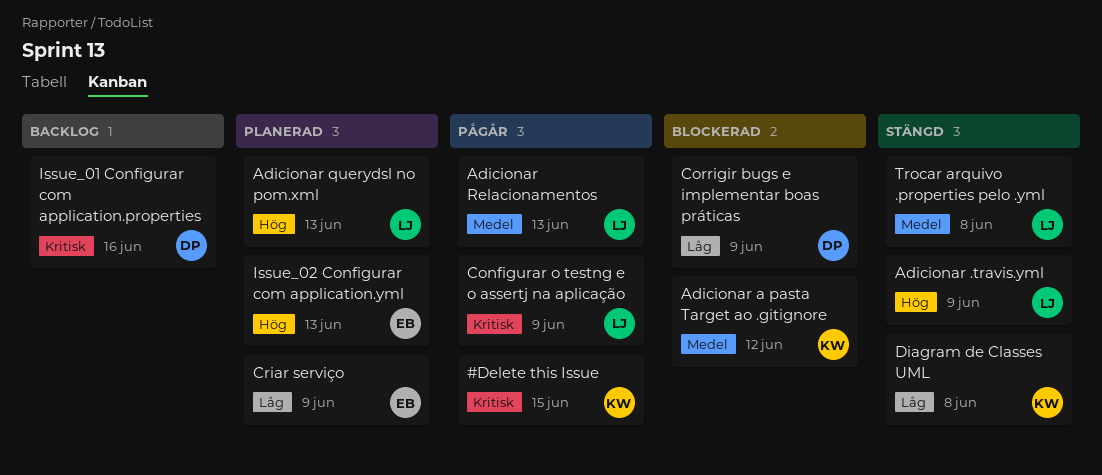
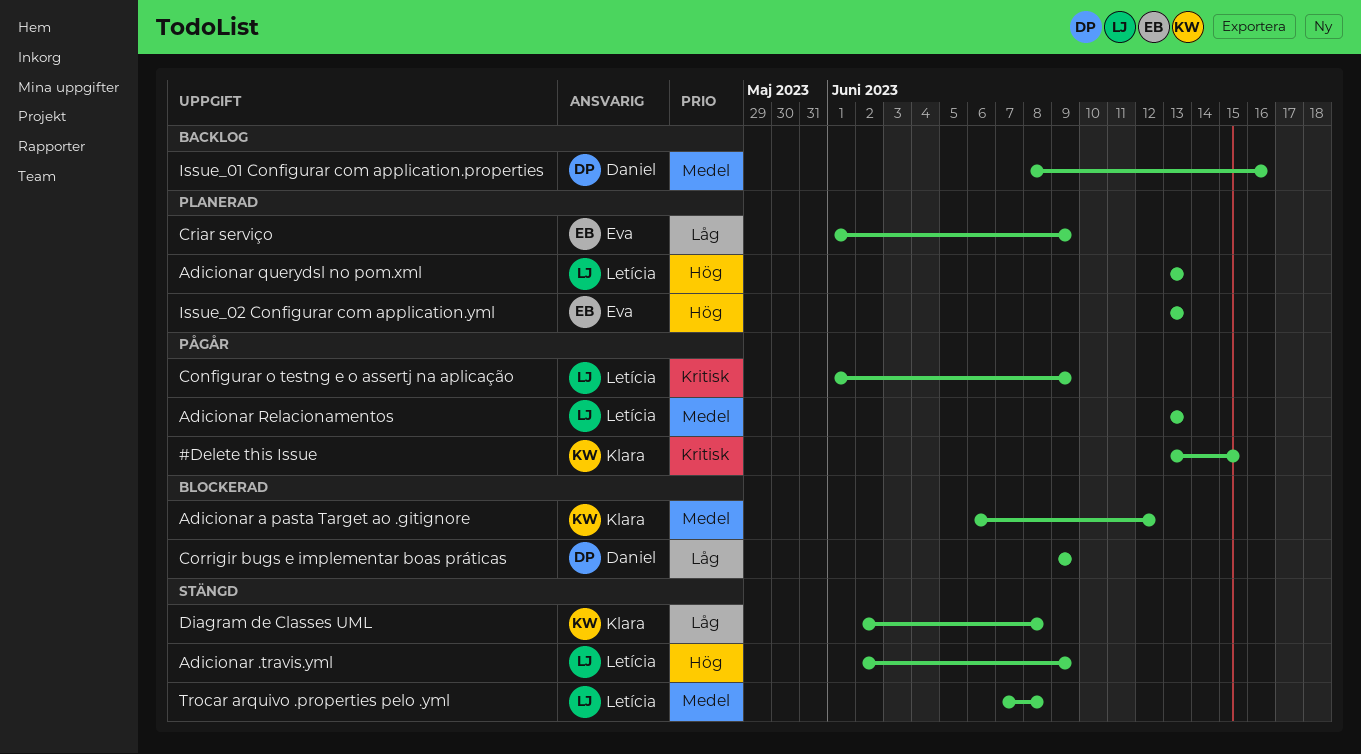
Issue_01 Configurar com application.properties, priority: Kritisk -> Medel

